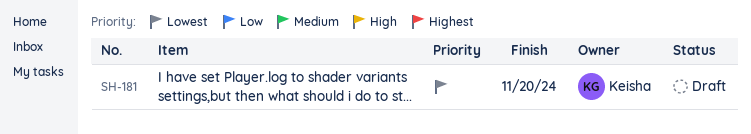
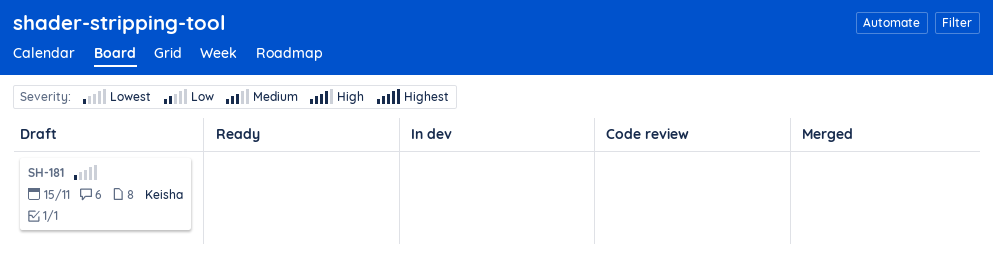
SH-181, due: Nov 20 -> Nov 15

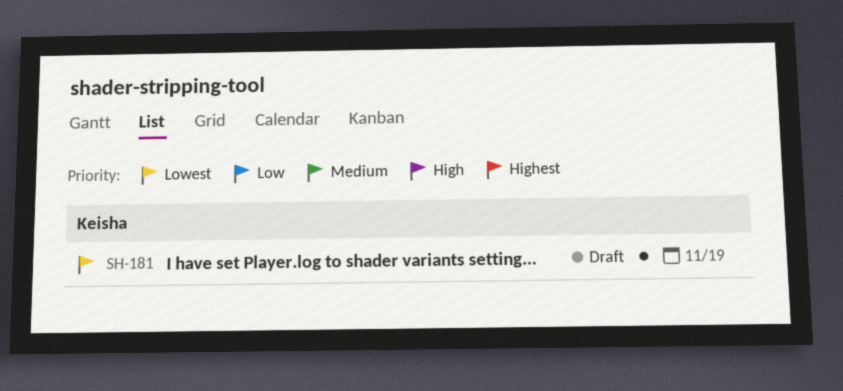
SH-181, due: Nov 15 -> Nov 19

